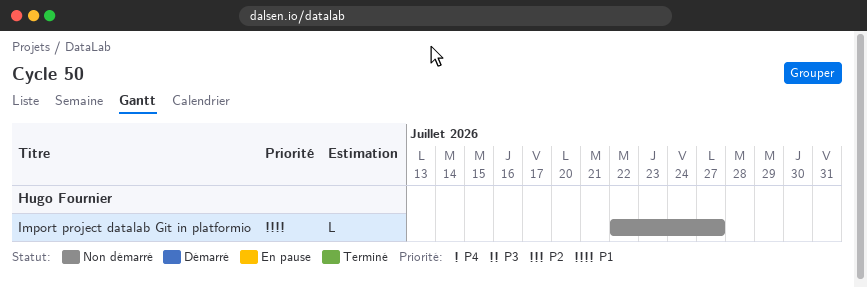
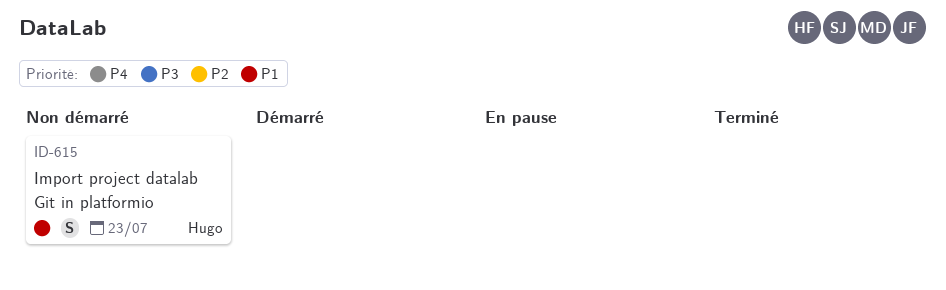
Import project datalab Git in platformio, estimate: L -> S
Import project datalab Git in platformio, due: Jul 27 -> Jul 23

